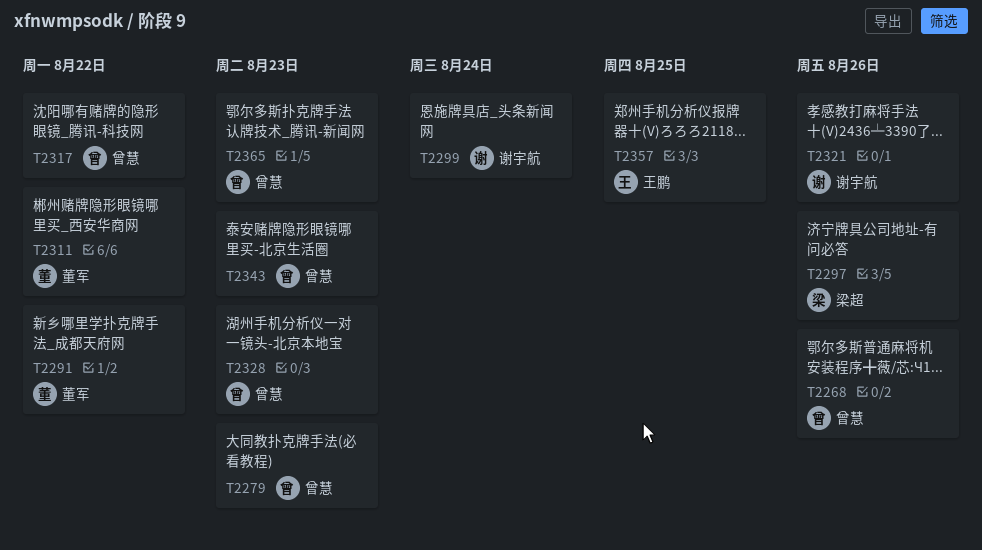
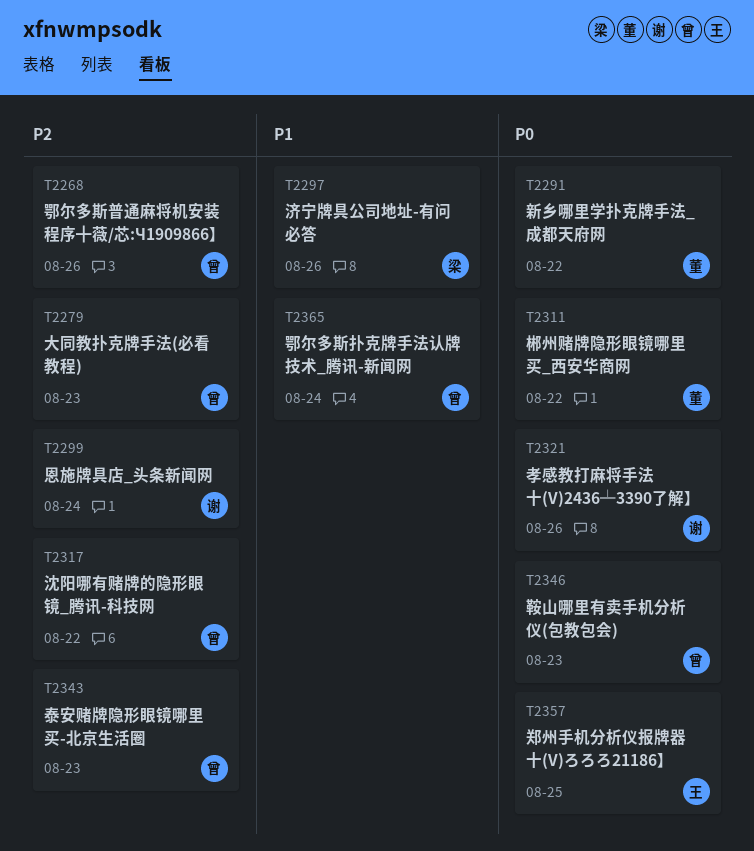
T2328: present -> none
T2346: none -> present
T2365, due: Aug 23 -> Aug 24

